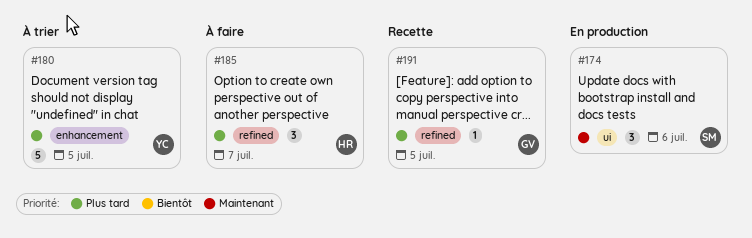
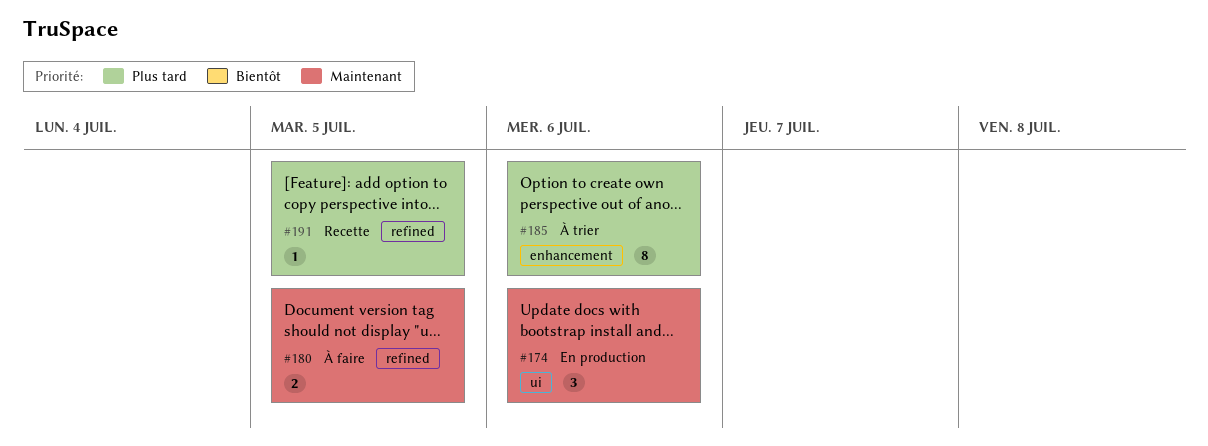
#180, status: À trier -> À faire
#180, priority: Plus tard -> Maintenant
#180, label: enhancement -> refined
#180, estimate: 5 -> 2
#185, status: À faire -> À trier
#185, label: refined -> enhancement
#185, estimate: 3 -> 8
#185, due: Jul 7 -> Jul 6

